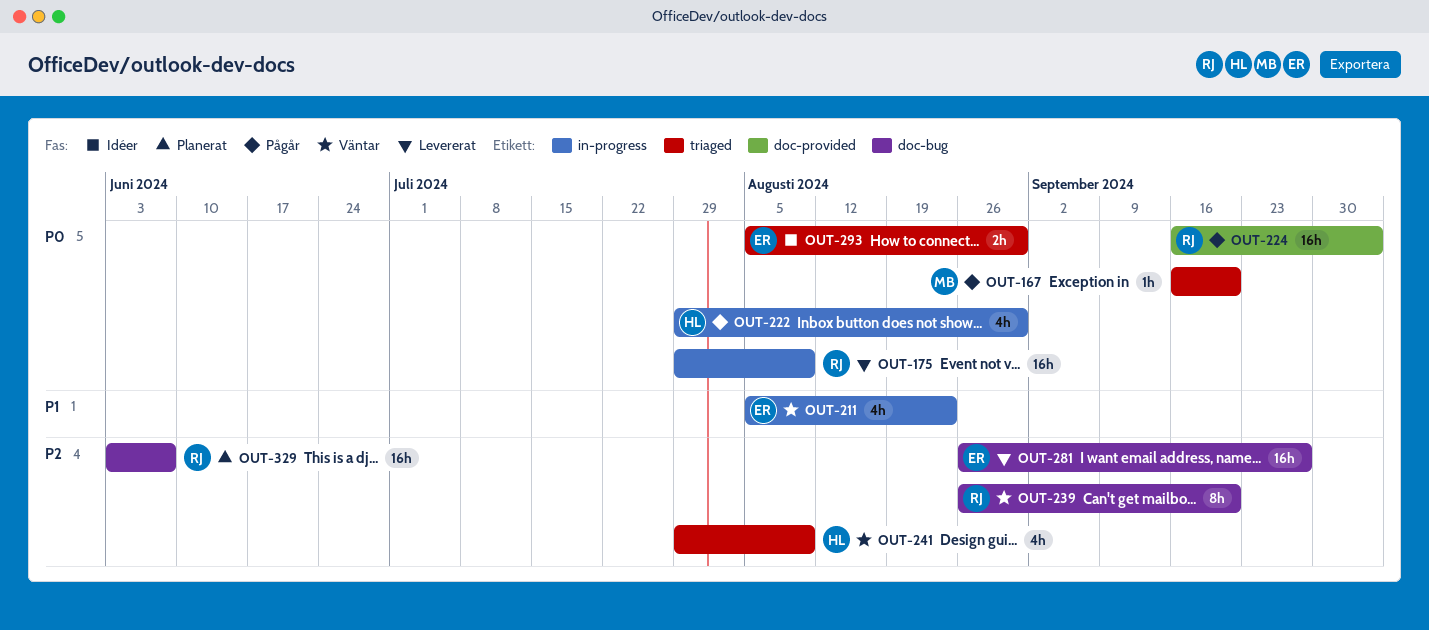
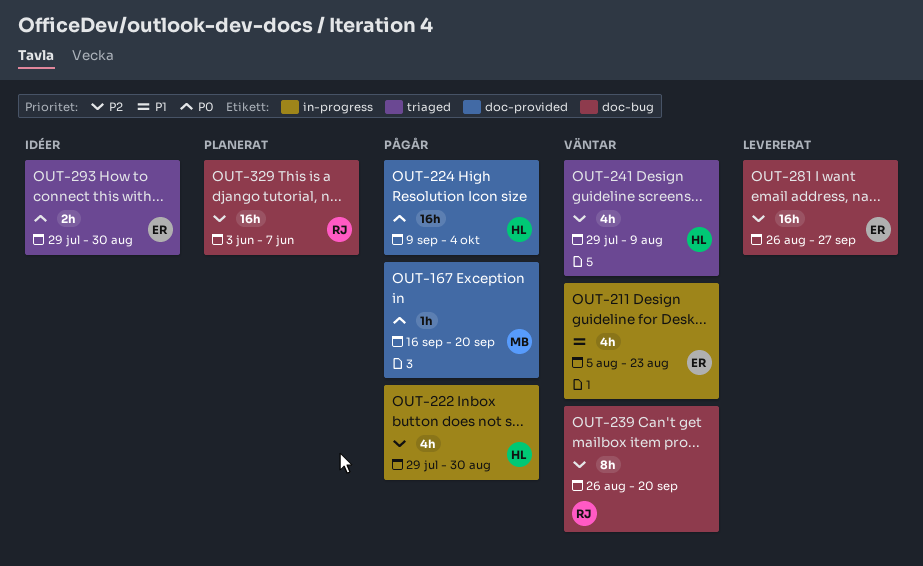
OUT-167, label: triaged -> doc-provided
OUT-175: present -> none
OUT-222, priority: P0 -> P2
OUT-224, owner: RJ -> HL
OUT-224, start: Sep 16 -> Sep 9
OUT-293, start: Aug 5 -> Jul 29

